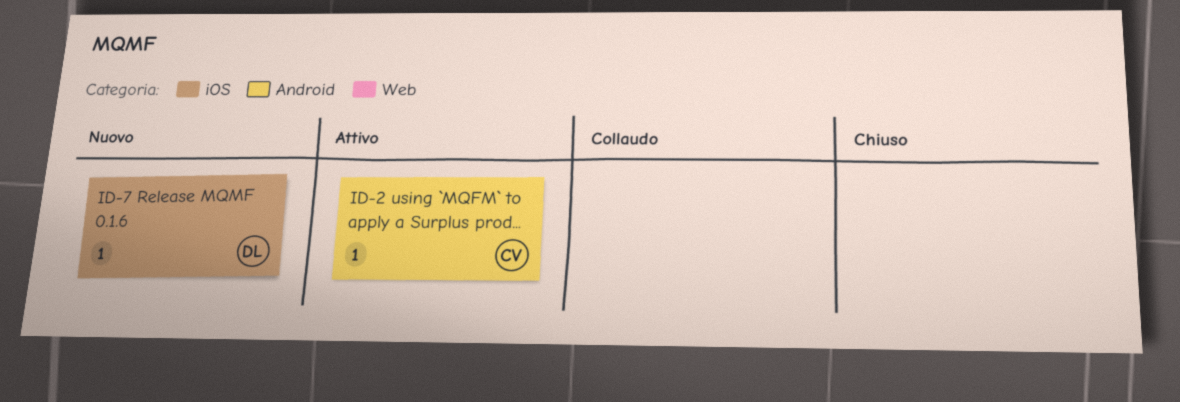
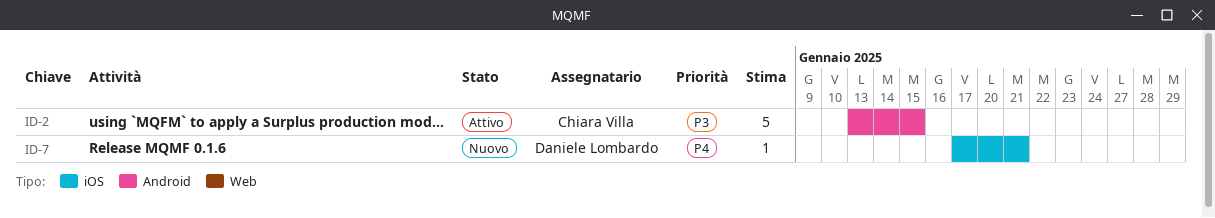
ID-2, estimate: 1 -> 5

